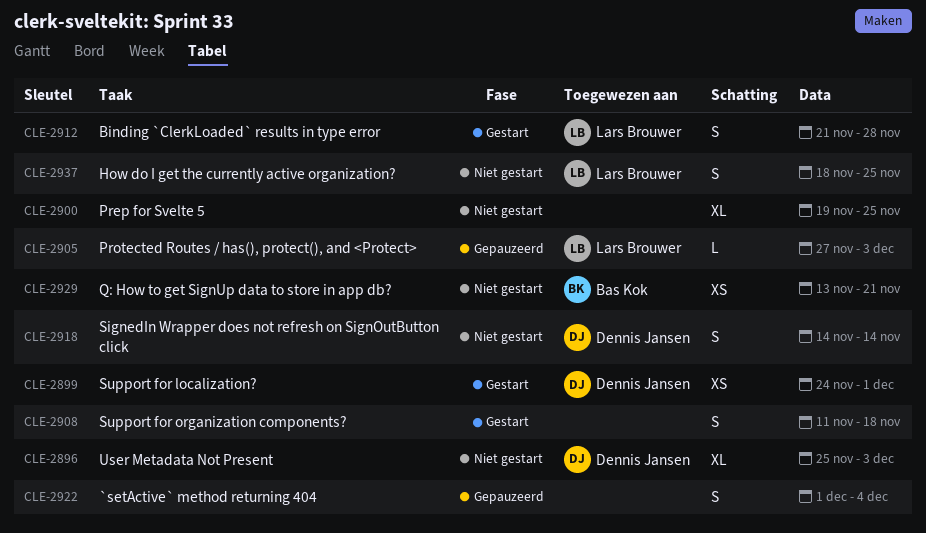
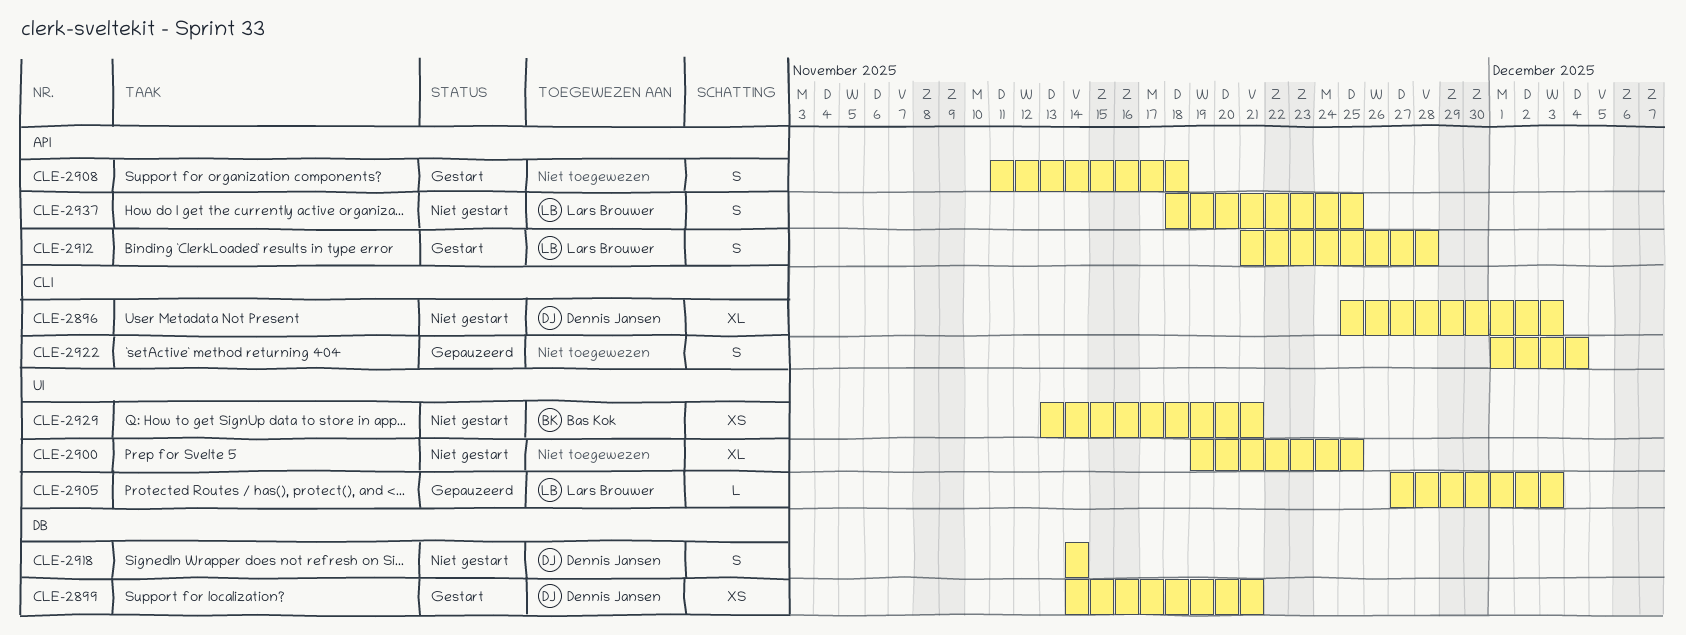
CLE-2899, start: Nov 24 -> Nov 14
CLE-2899, due: Dec 1 -> Nov 21

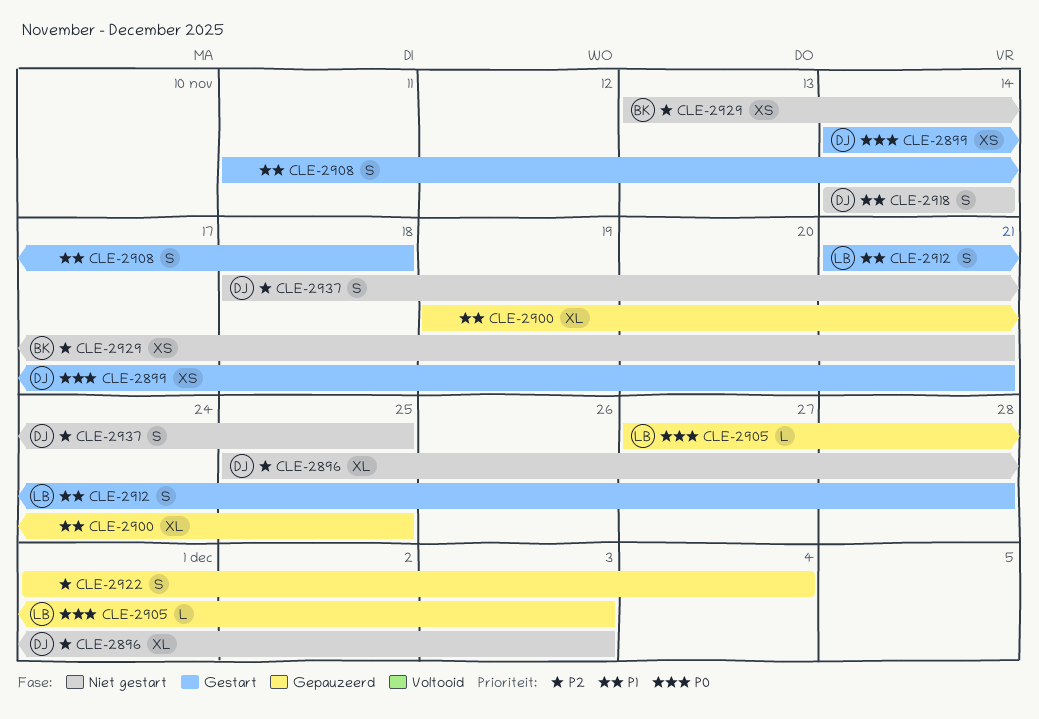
CLE-2900, status: Niet gestart -> Gepauzeerd
CLE-2937, owner: Lars Brouwer -> Dennis Jansen

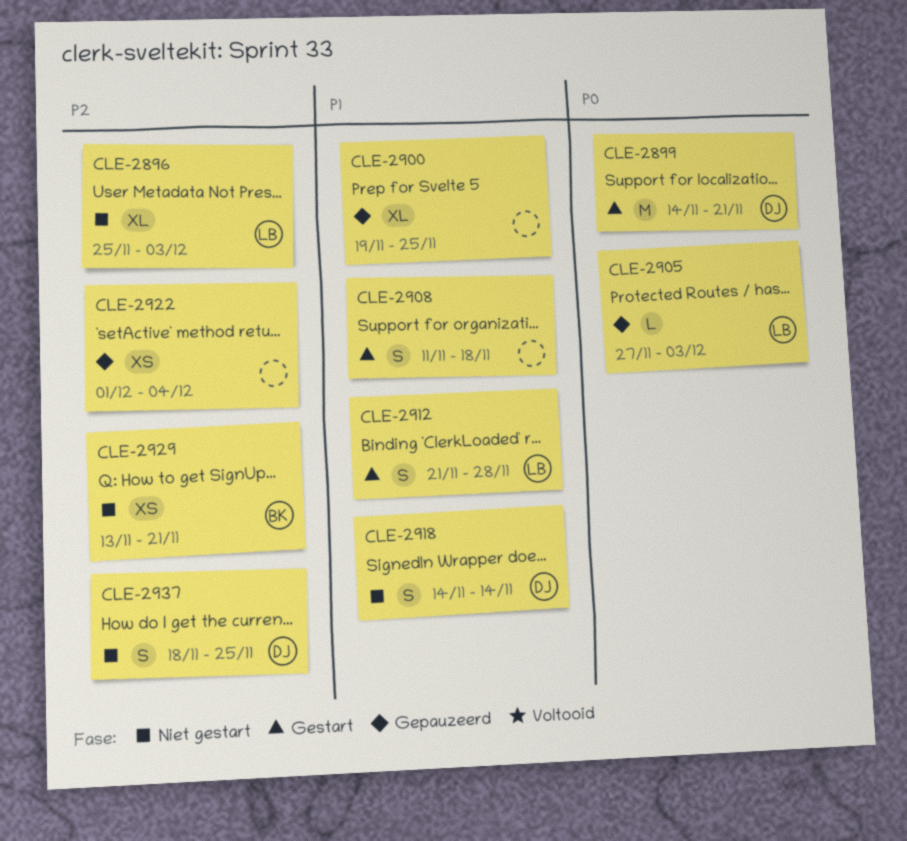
CLE-2896, owner: DJ -> LB
CLE-2899, estimate: XS -> M
CLE-2922, estimate: S -> XS

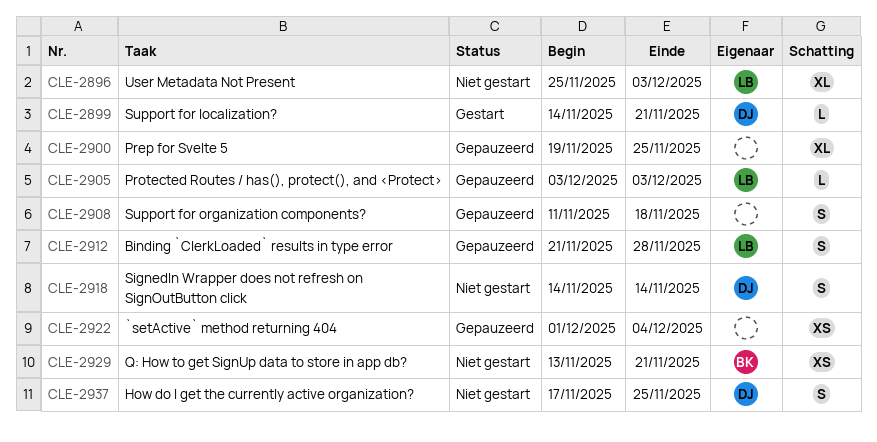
CLE-2899, estimate: M -> L
CLE-2905, start: Nov 27 -> Dec 3
CLE-2908, status: Gestart -> Gepauzeerd
CLE-2912, status: Gestart -> Gepauzeerd
CLE-2937, start: Nov 18 -> Nov 17

